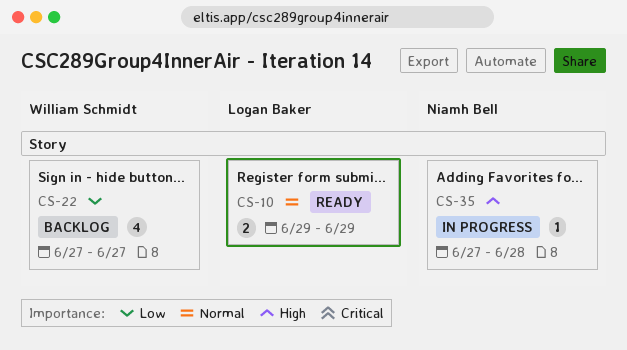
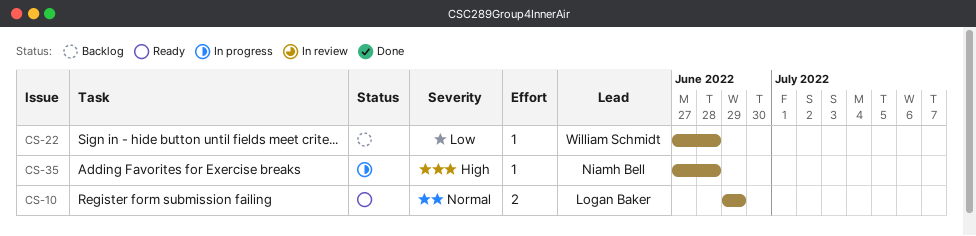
CS-22, estimate: 4 -> 1
CS-22, due: Jun 27 -> Jun 28

